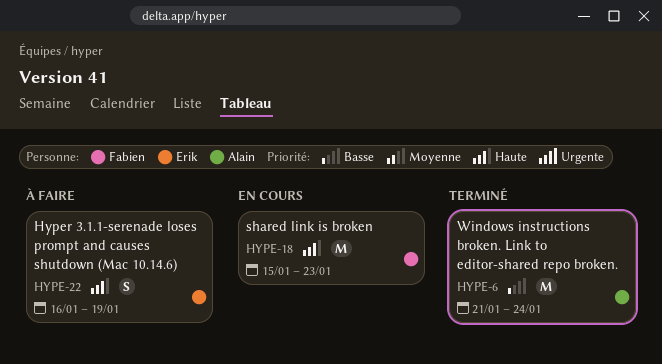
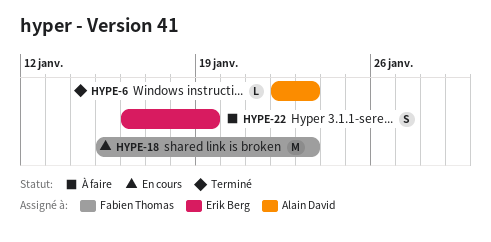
HYPE-6, estimate: M -> L
HYPE-6, start: Jan 21 -> Jan 22
HYPE-6, due: Jan 24 -> Jan 23

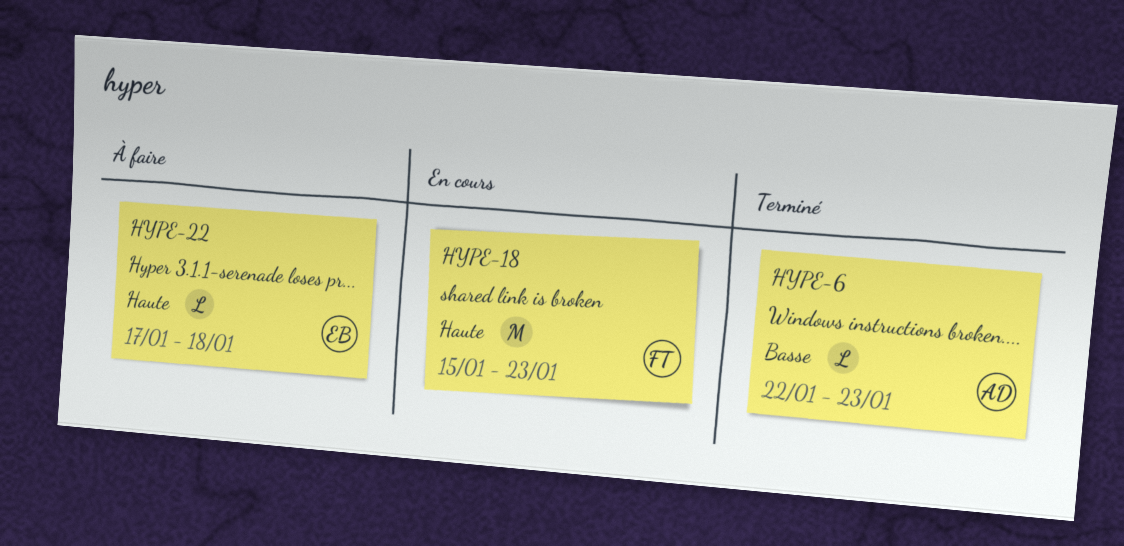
HYPE-22, estimate: S -> L
HYPE-22, start: Jan 16 -> Jan 17
HYPE-22, due: Jan 19 -> Jan 18

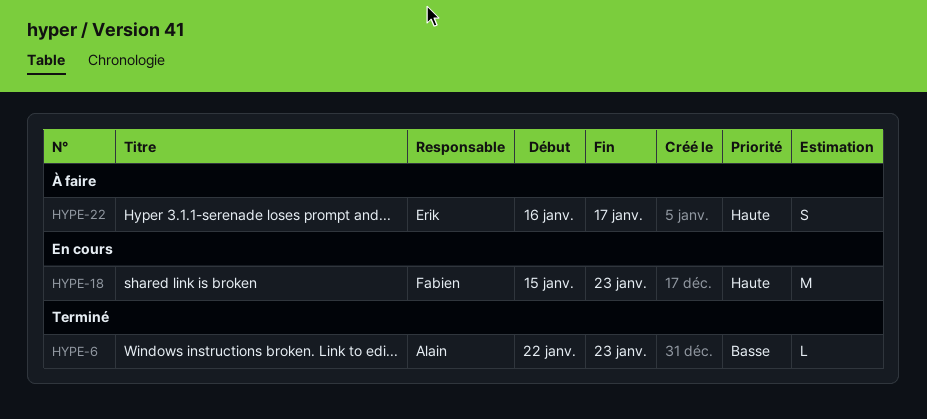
HYPE-22, estimate: L -> S
HYPE-22, start: Jan 17 -> Jan 16
HYPE-22, due: Jan 18 -> Jan 17

